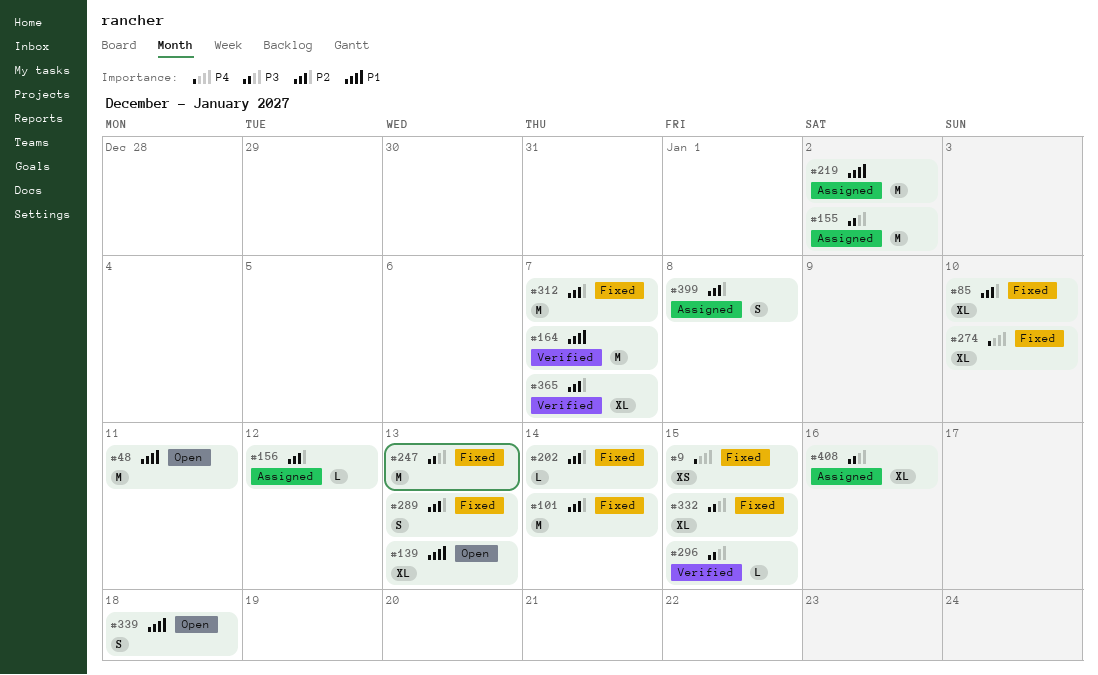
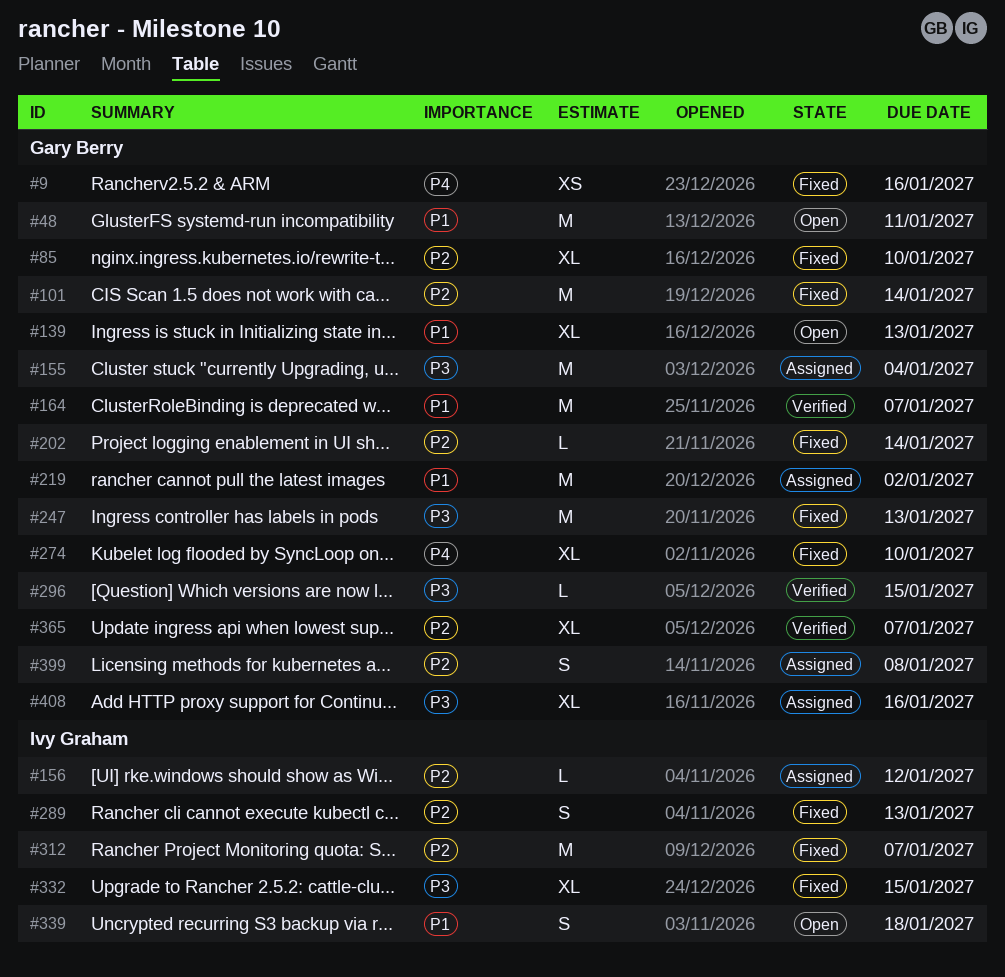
#9, due: Jan 15 -> Jan 16
#155, due: Jan 2 -> Jan 4

